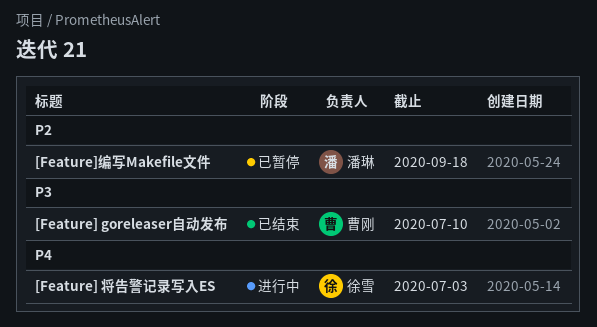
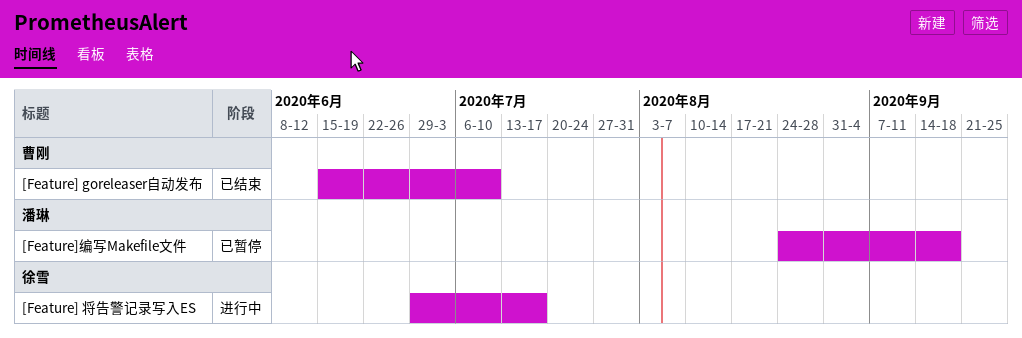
[Feature] 将告警记录写入ES, due: Jul 3 -> Jul 17

